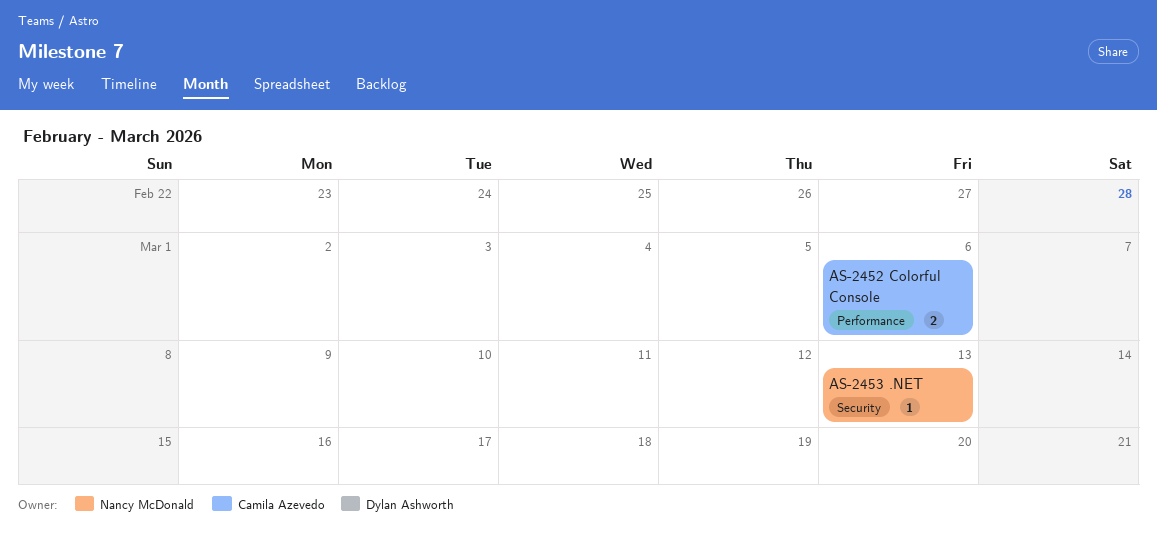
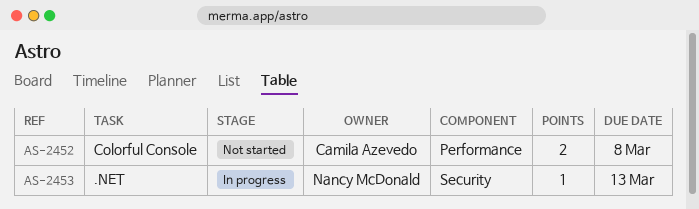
AS-2452, due: Mar 6 -> Mar 8

